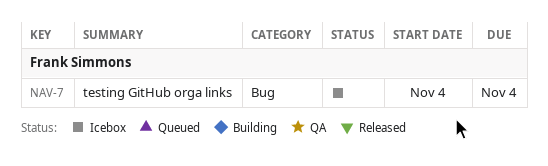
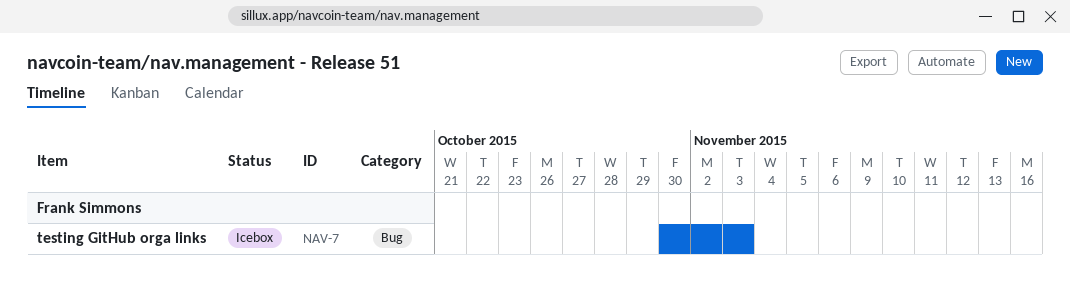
NAV-7, start: Nov 4 -> Oct 30
NAV-7, due: Nov 4 -> Nov 3

